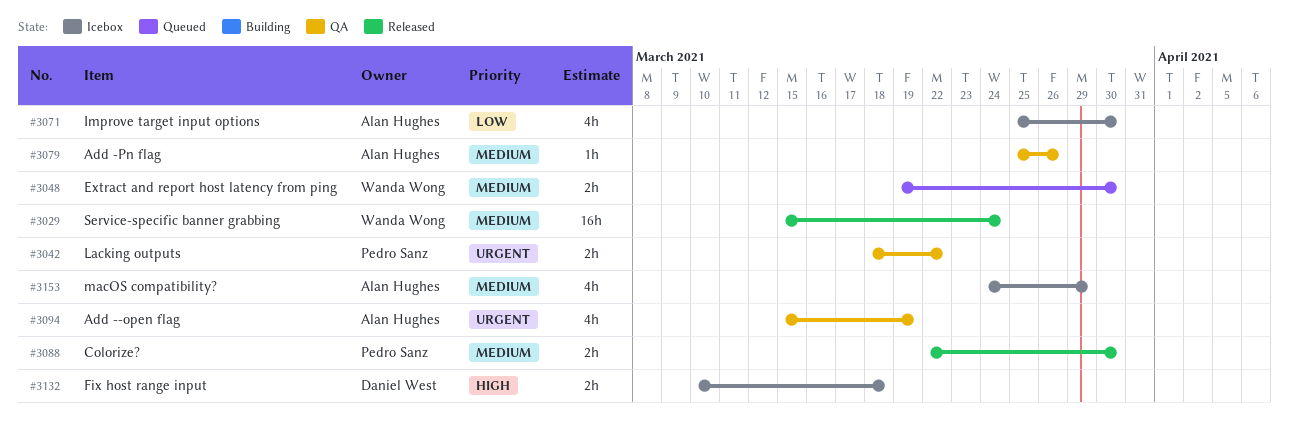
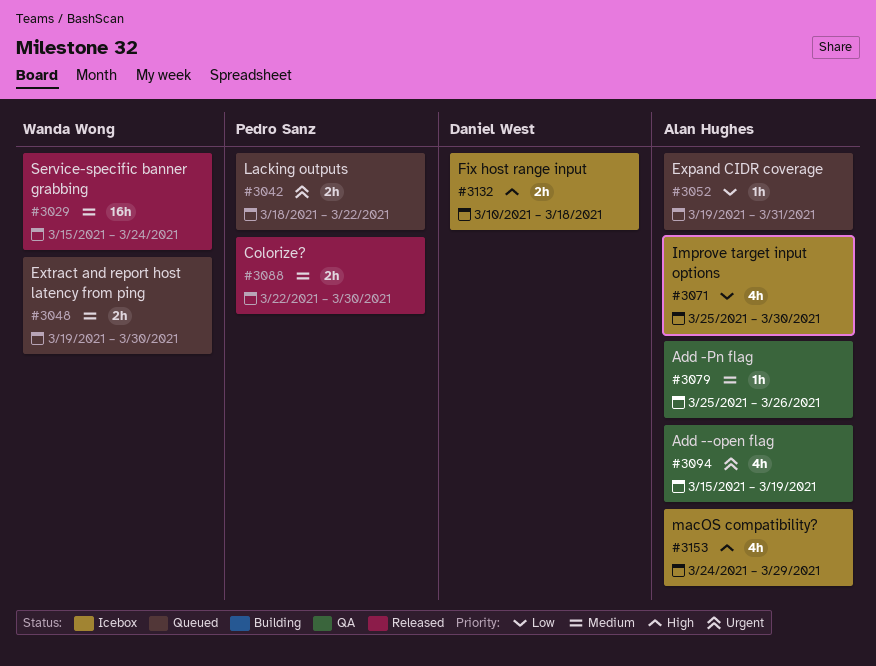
#3042, status: QA -> Queued
#3052: none -> present
#3153, priority: Medium -> High

